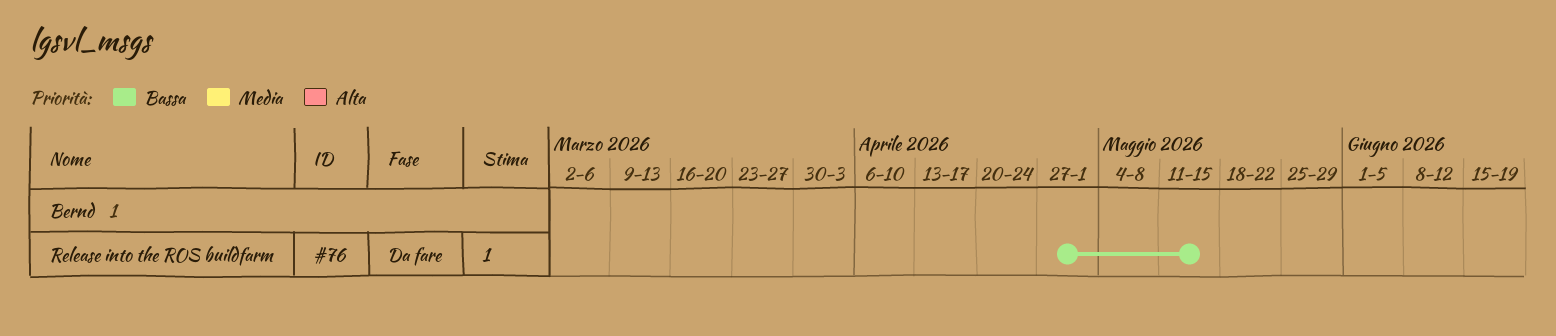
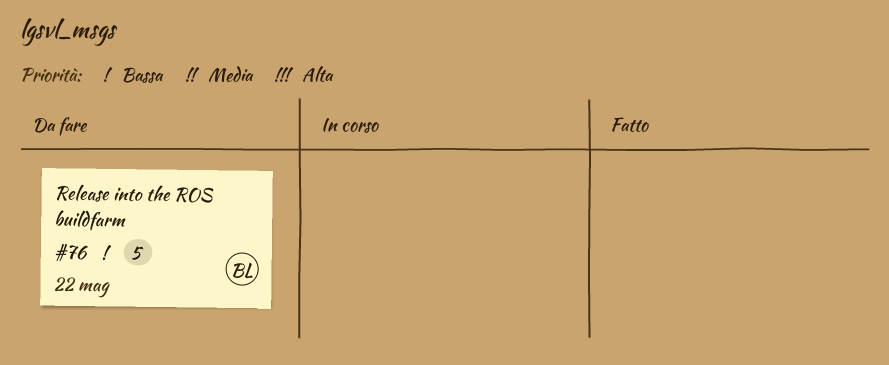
#76, estimate: 1 -> 5
#76, due: May 15 -> May 22

